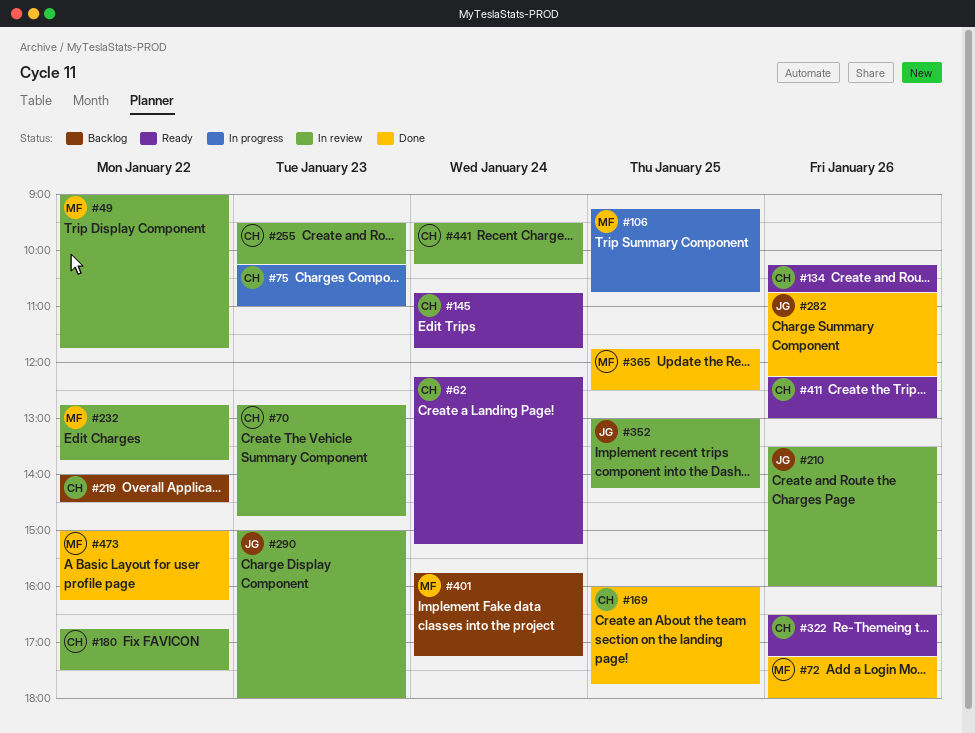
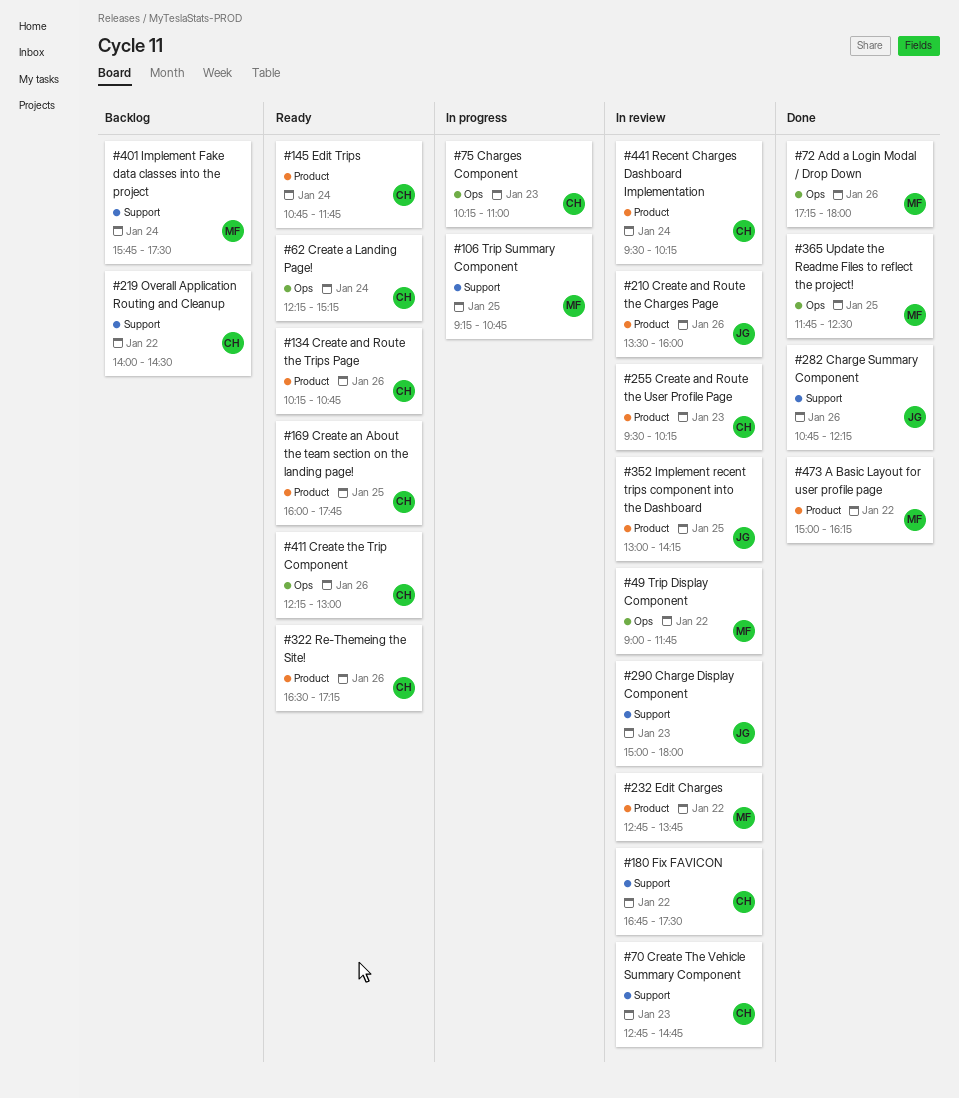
#169, status: Done -> Ready
#401, ends: 17:15 -> 17:30

